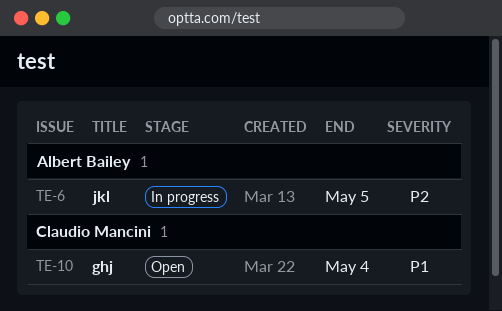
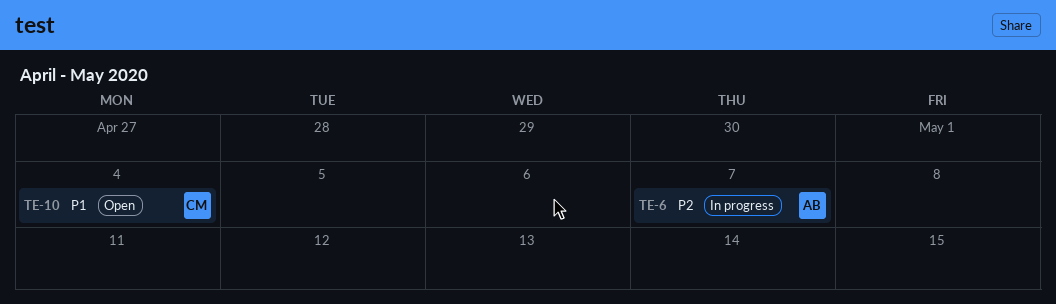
TE-6, due: May 5 -> May 7

